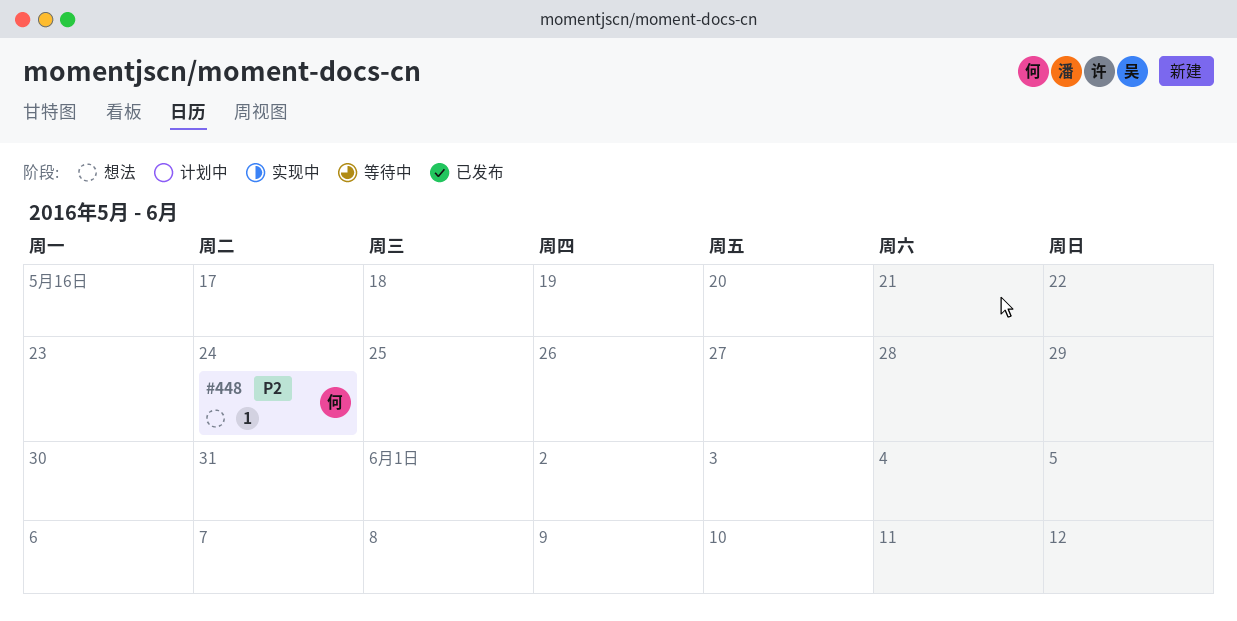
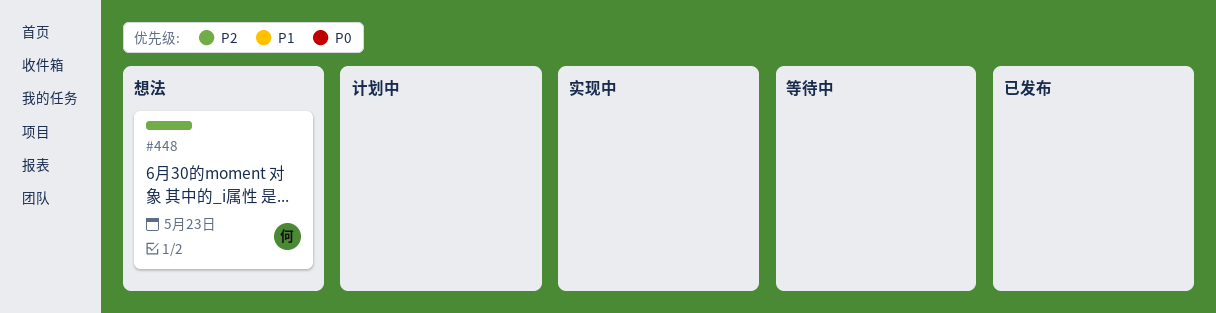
#448, due: May 24 -> May 23

